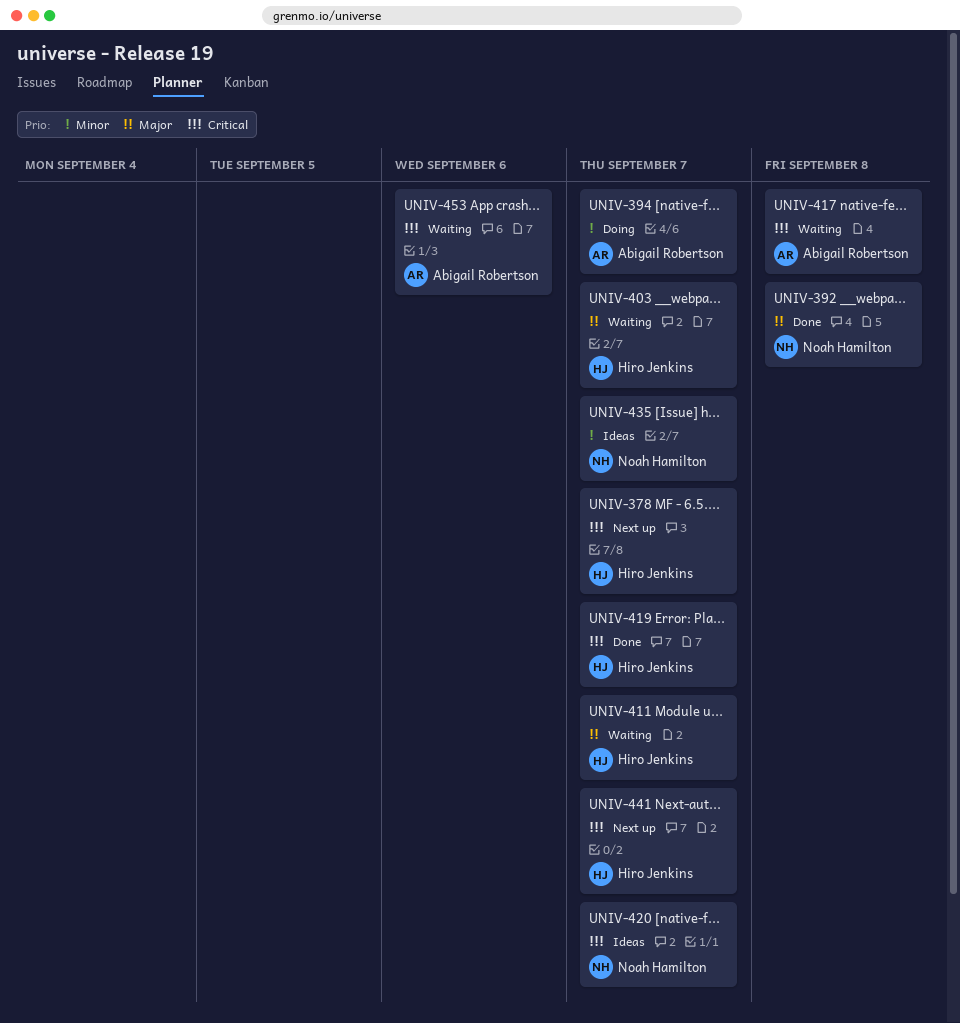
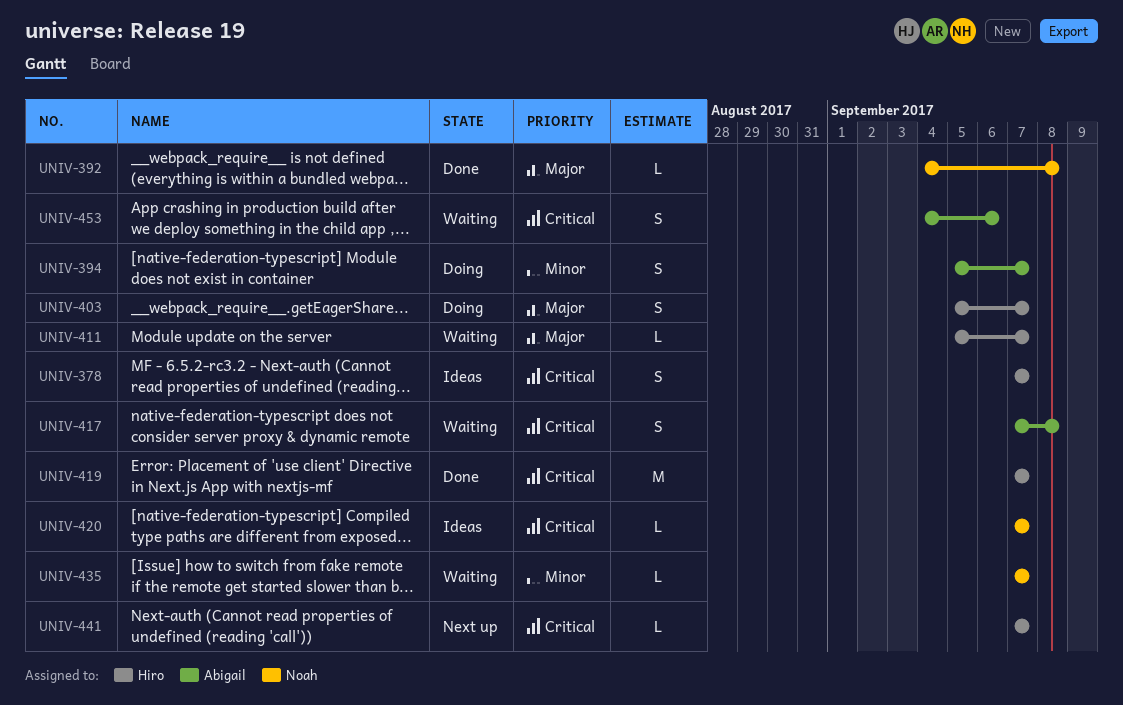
UNIV-378, status: Next up -> Ideas
UNIV-403, status: Waiting -> Doing
UNIV-435, status: Ideas -> Waiting

